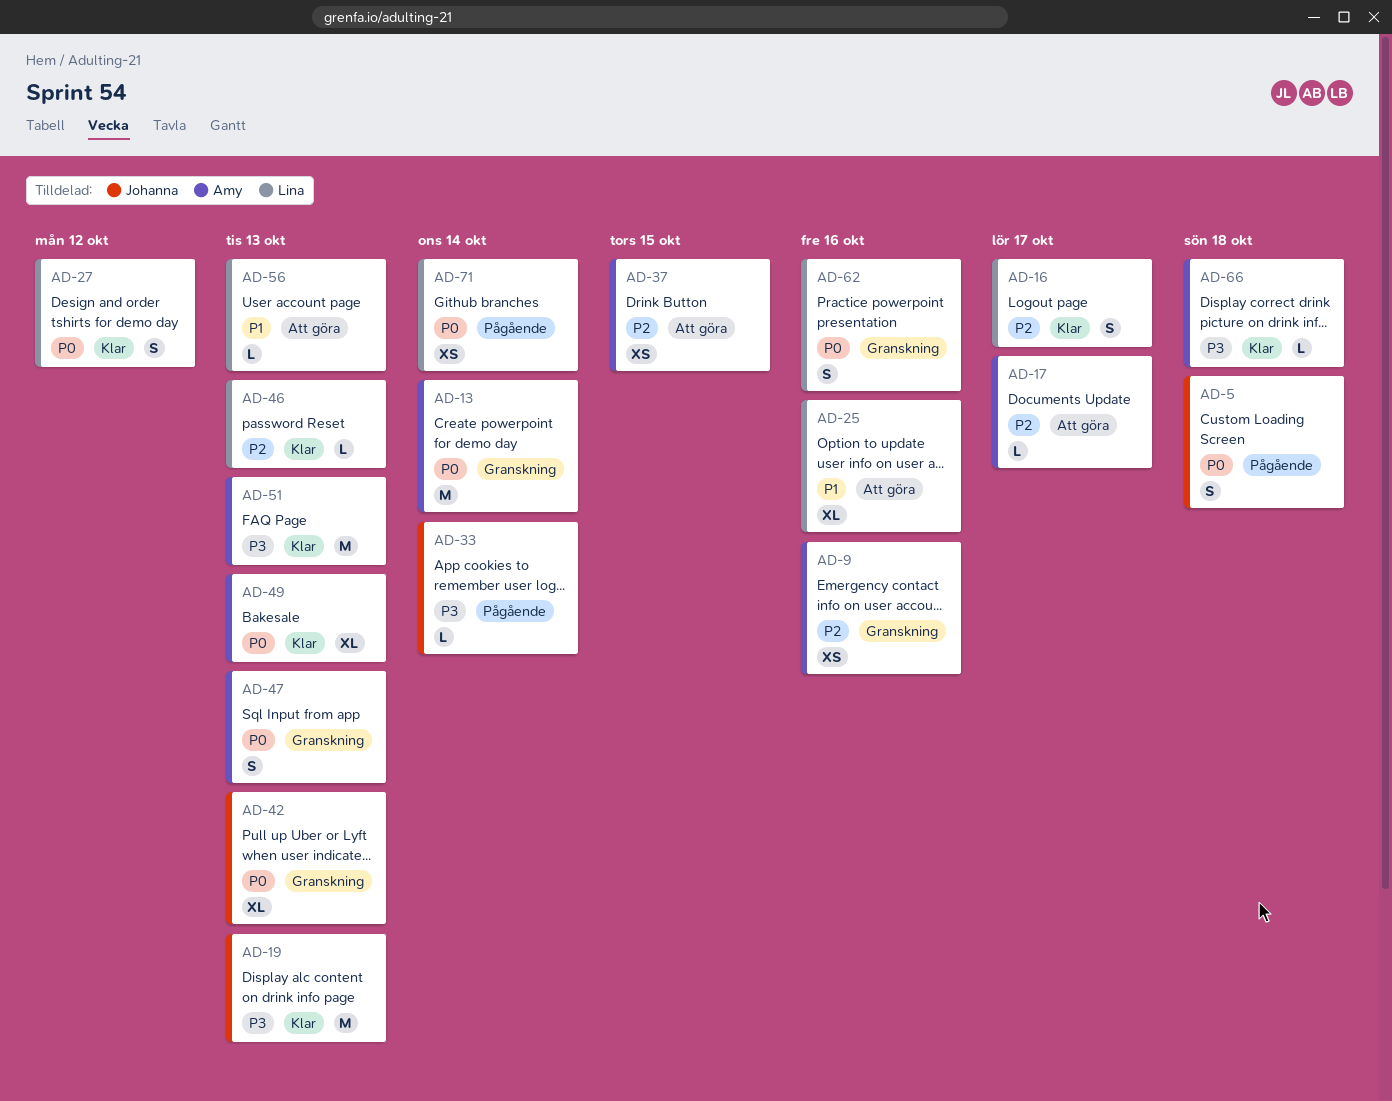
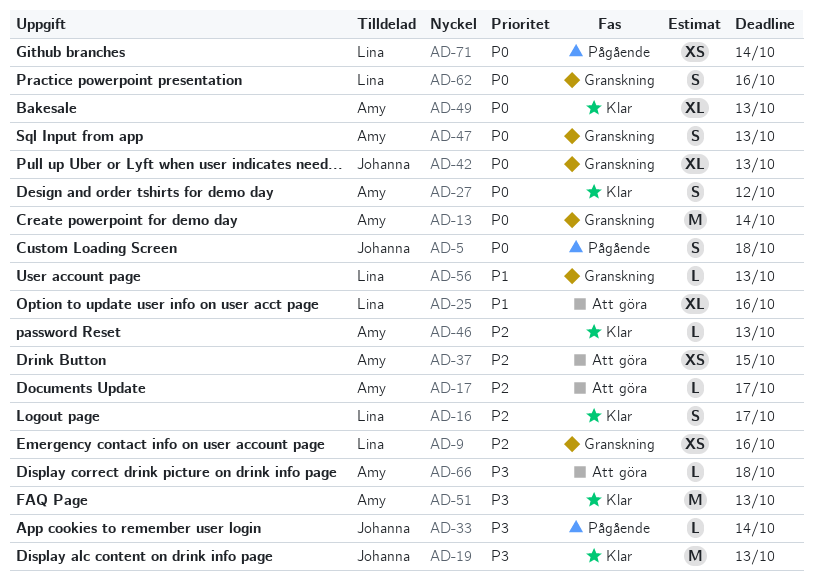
AD-9, owner: Amy -> Lina
AD-27, owner: Lina -> Amy
AD-46, owner: Lina -> Amy
AD-56, status: Att göra -> Granskning
AD-66, status: Klar -> Att göra

